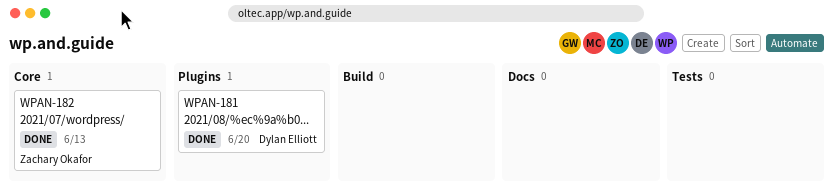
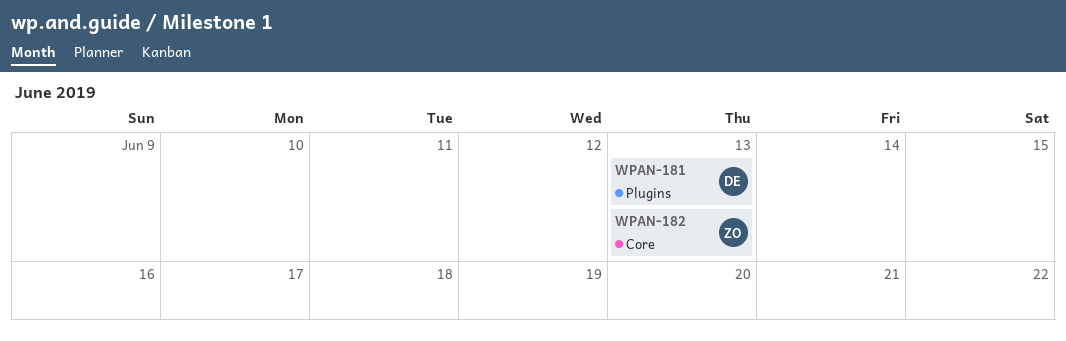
WPAN-181, due: Jun 20 -> Jun 13

